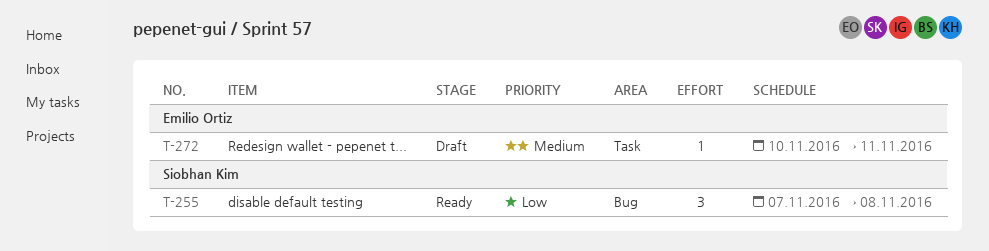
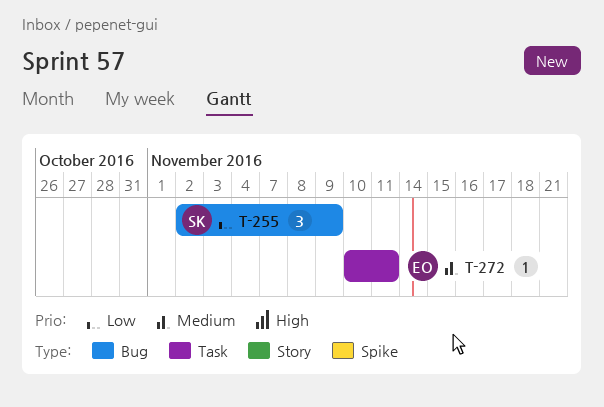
T-255, start: Nov 7 -> Nov 2
T-255, due: Nov 8 -> Nov 9

